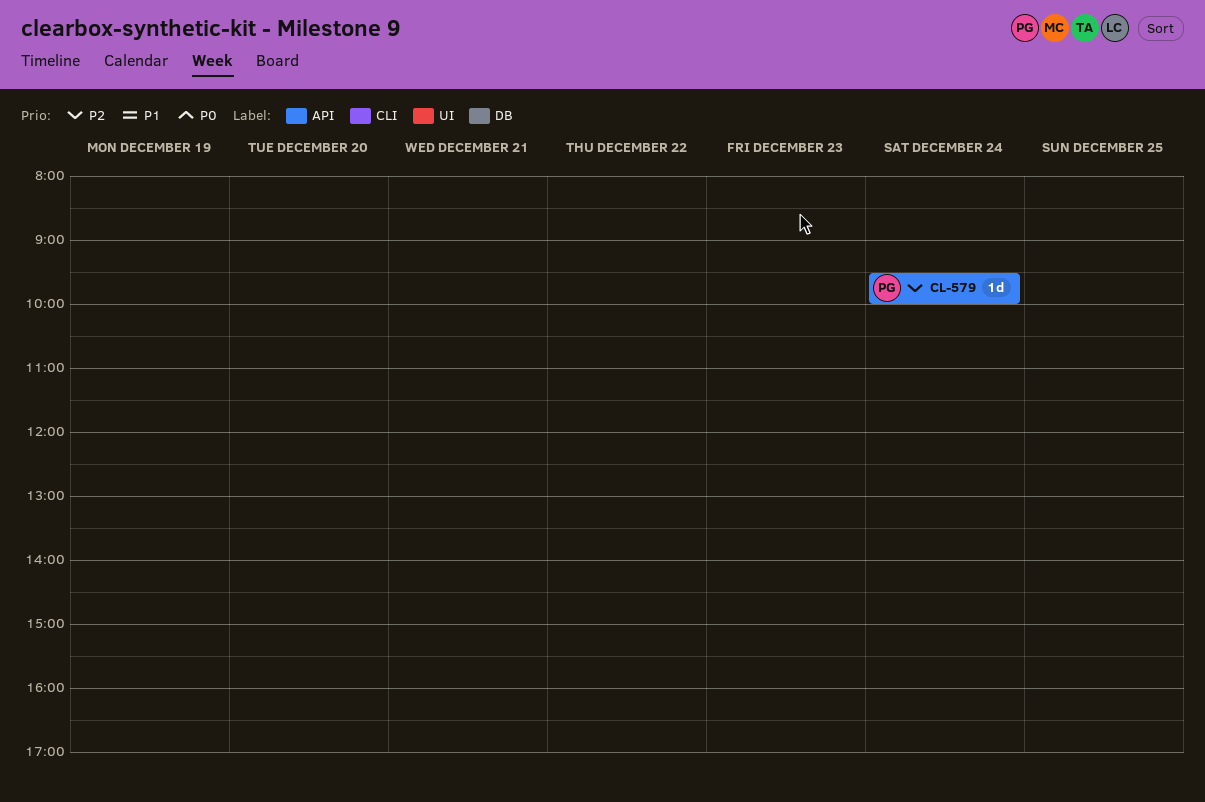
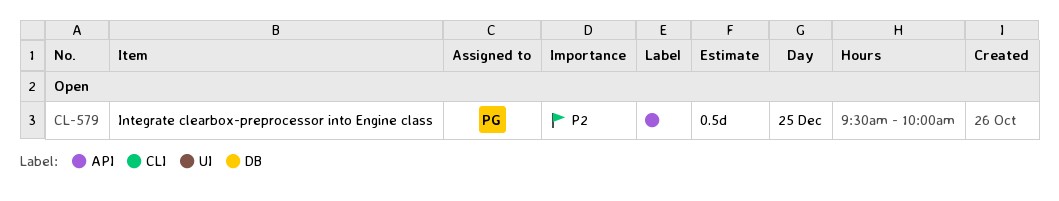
CL-579, estimate: 1d -> 0.5d
CL-579, day: Dec 24 -> Dec 25

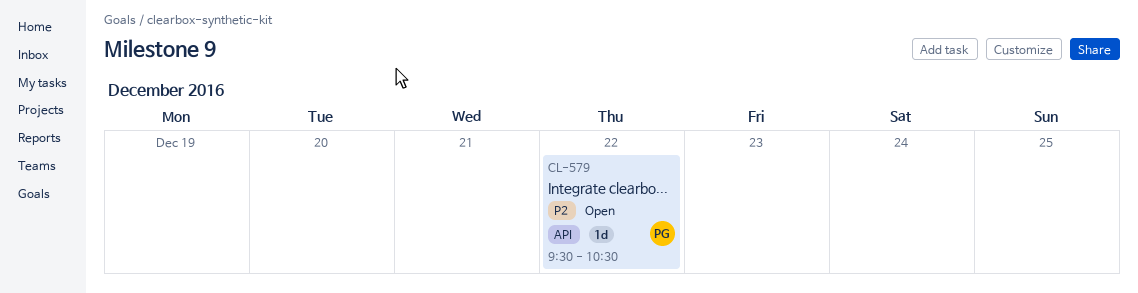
CL-579, estimate: 0.5d -> 1d
CL-579, day: Dec 25 -> Dec 22
CL-579, ends: 10:00 -> 10:30

